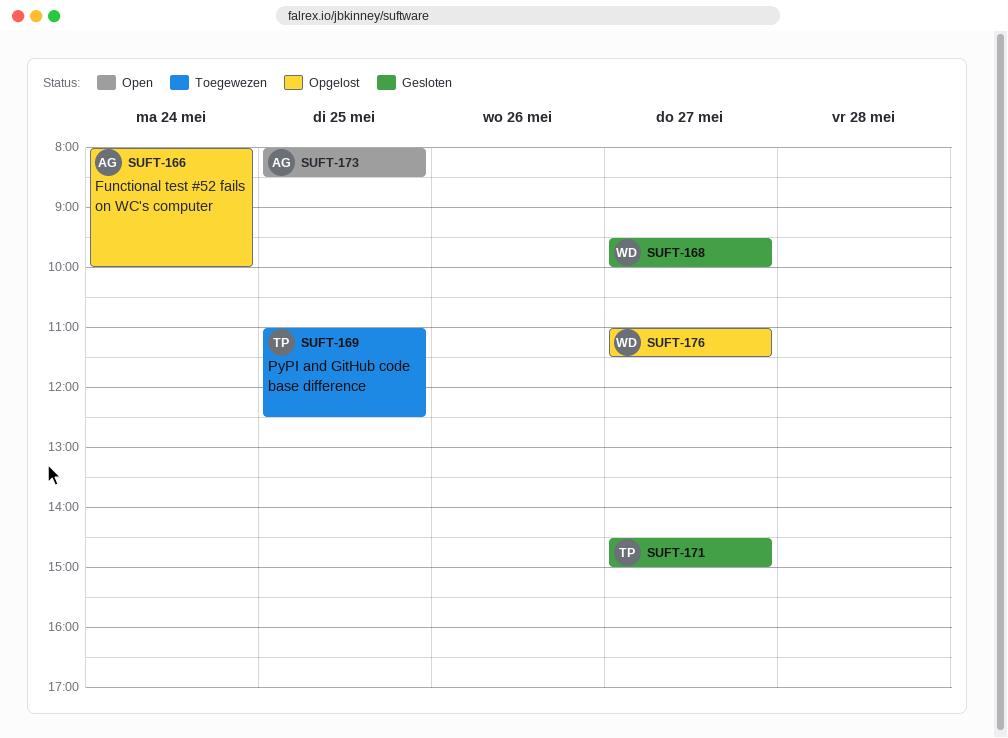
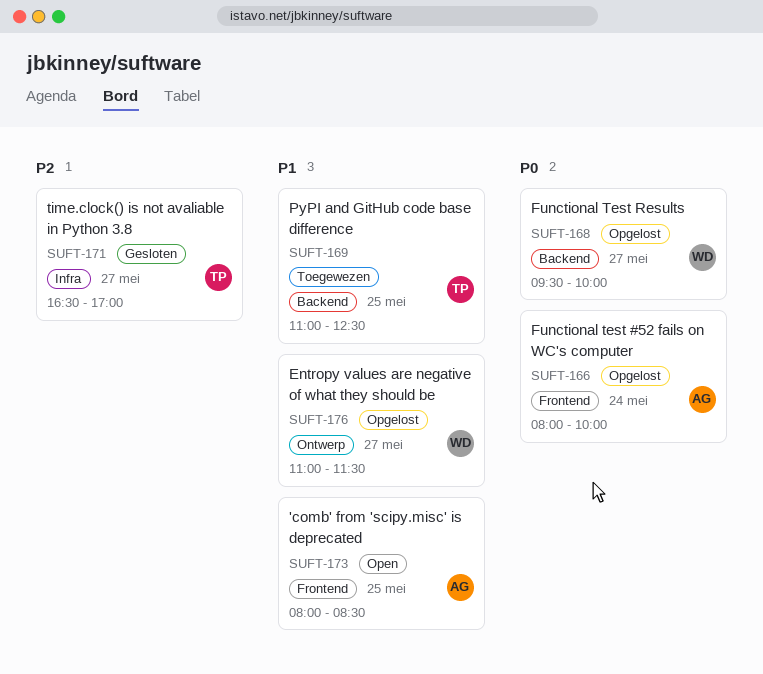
SUFT-168, status: Gesloten -> Opgelost
SUFT-171, begins: 14:30 -> 16:30
SUFT-171, ends: 15:00 -> 17:00

